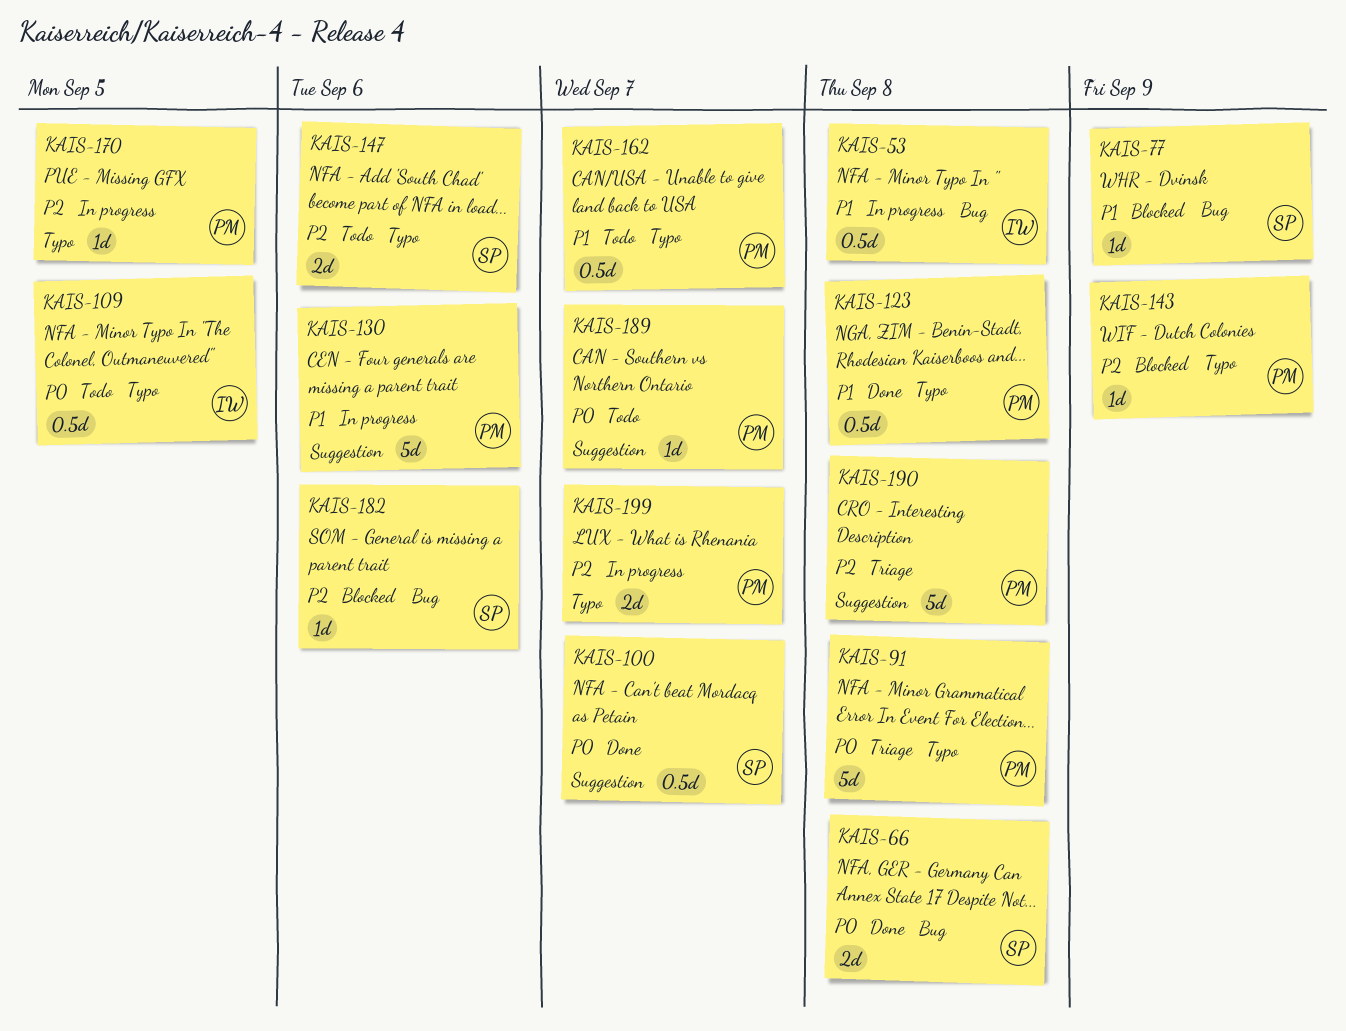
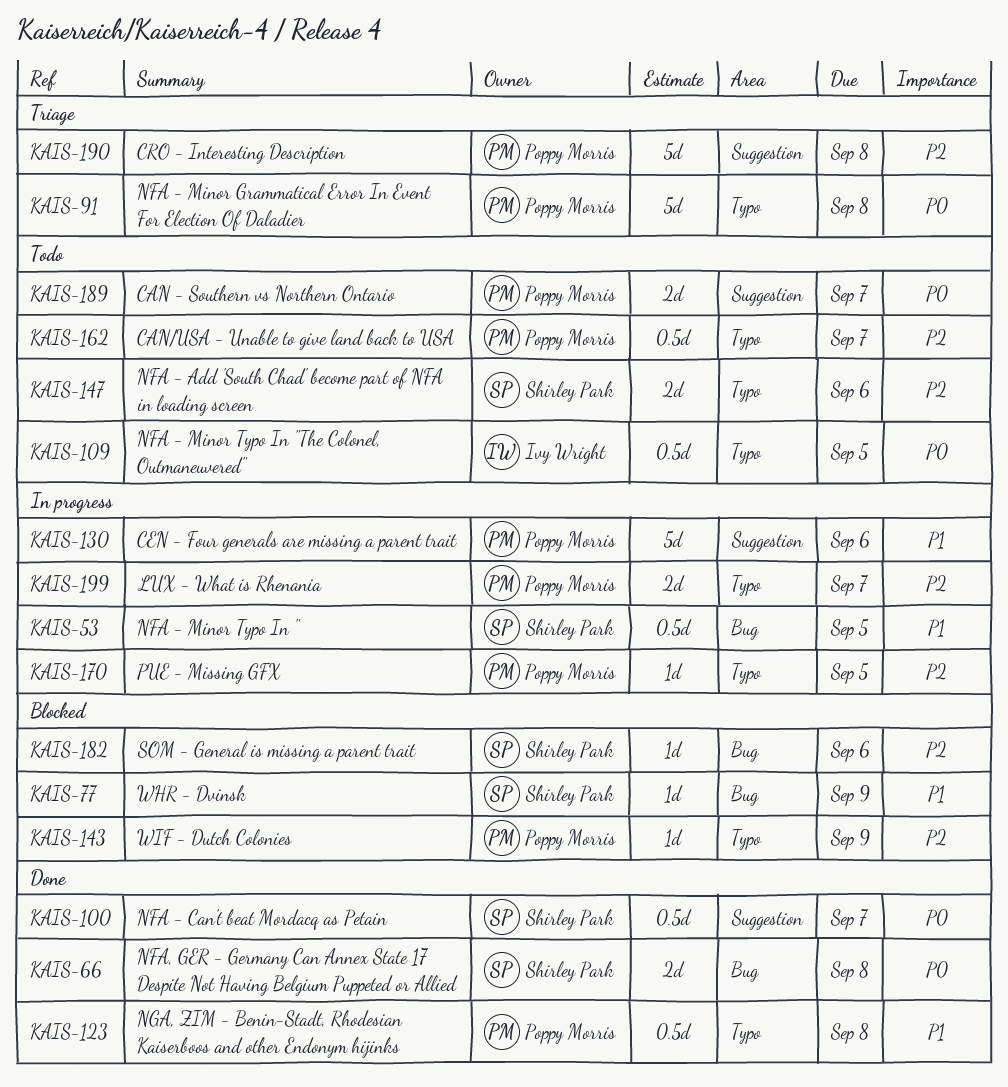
KAIS-53, owner: Ivy Wright -> Shirley Park
KAIS-53, due: Sep 8 -> Sep 5
KAIS-162, priority: P1 -> P2
KAIS-189, estimate: 1d -> 2d

